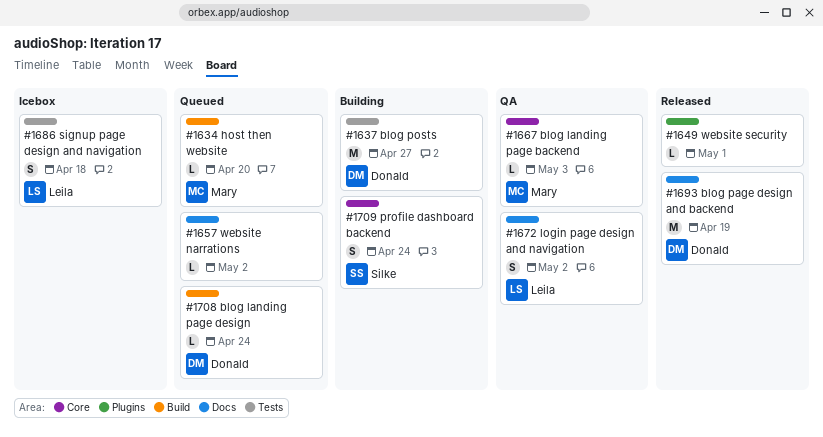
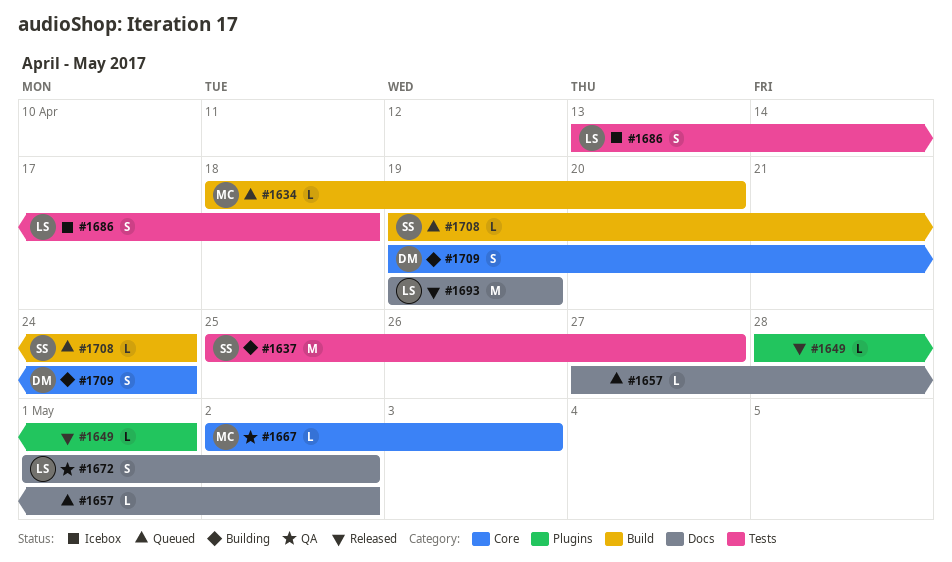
#1637, owner: Donald -> Silke
#1693, owner: Donald -> Leila
#1708, owner: Donald -> Silke
#1709, owner: Silke -> Donald

